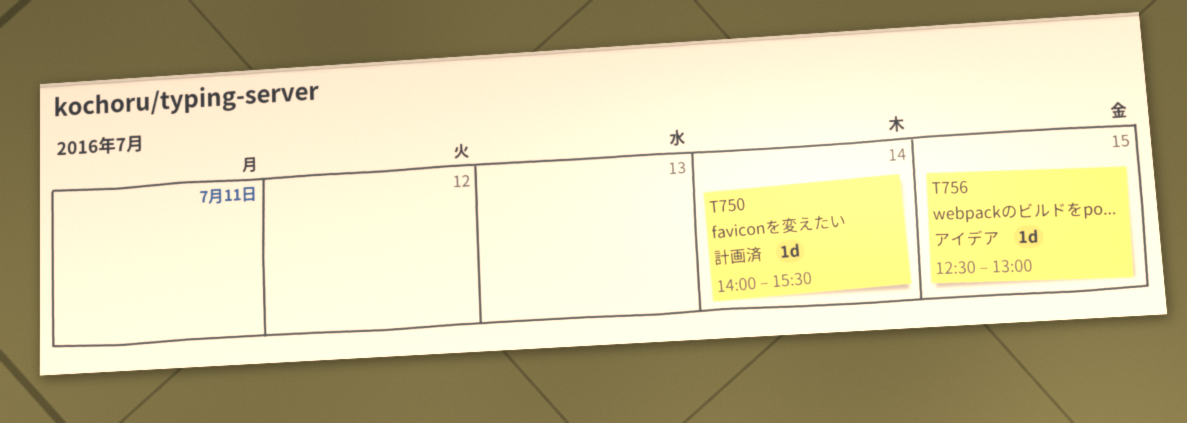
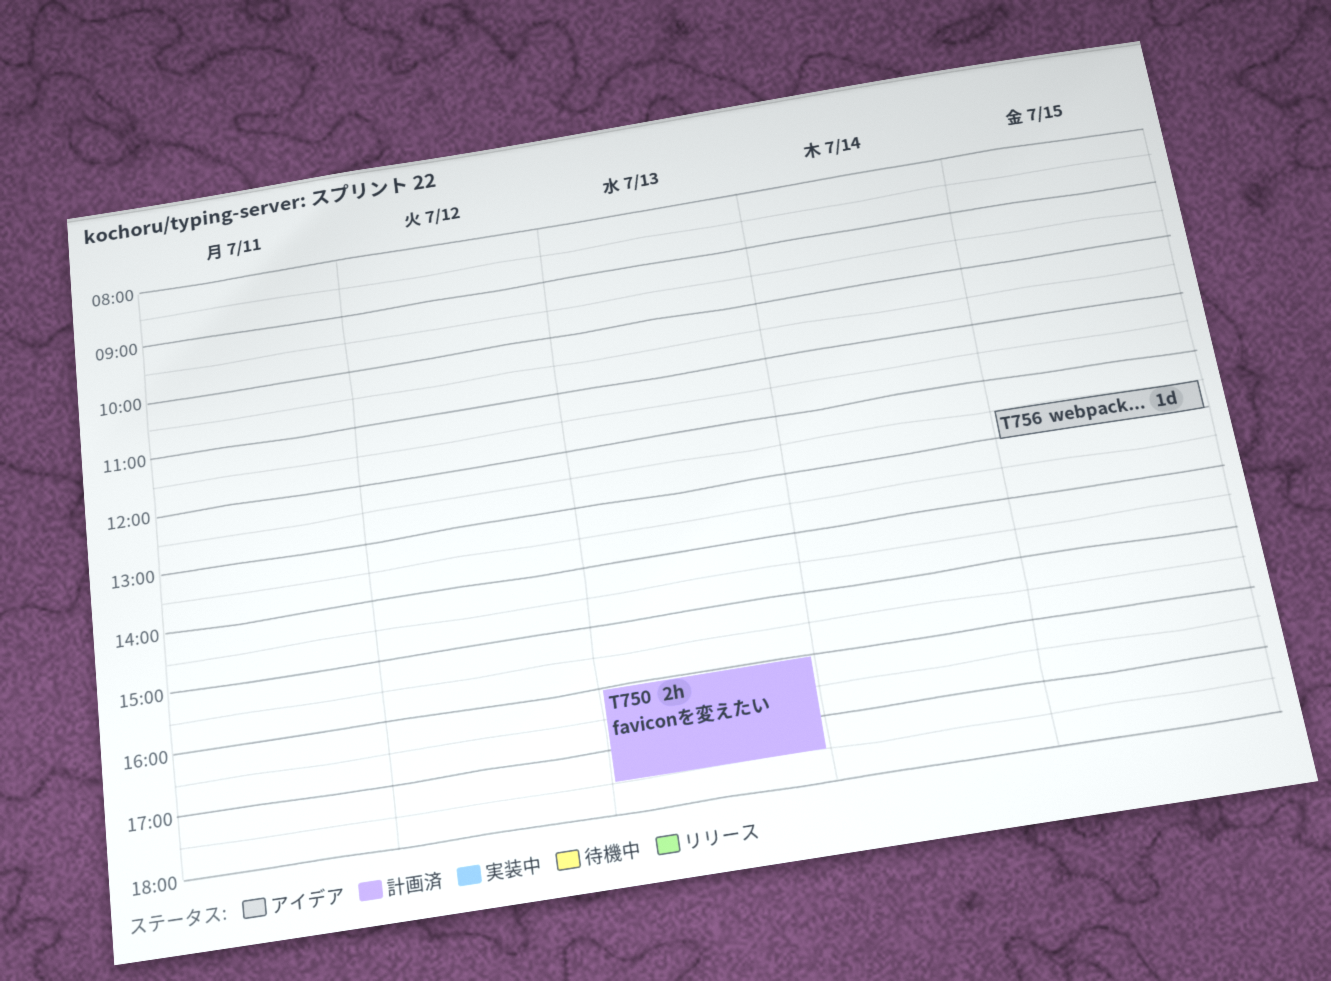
T750, estimate: 1d -> 2h
T750, day: Jul 14 -> Jul 13
T750, begins: 14:00 -> 16:00
T750, ends: 15:30 -> 17:30

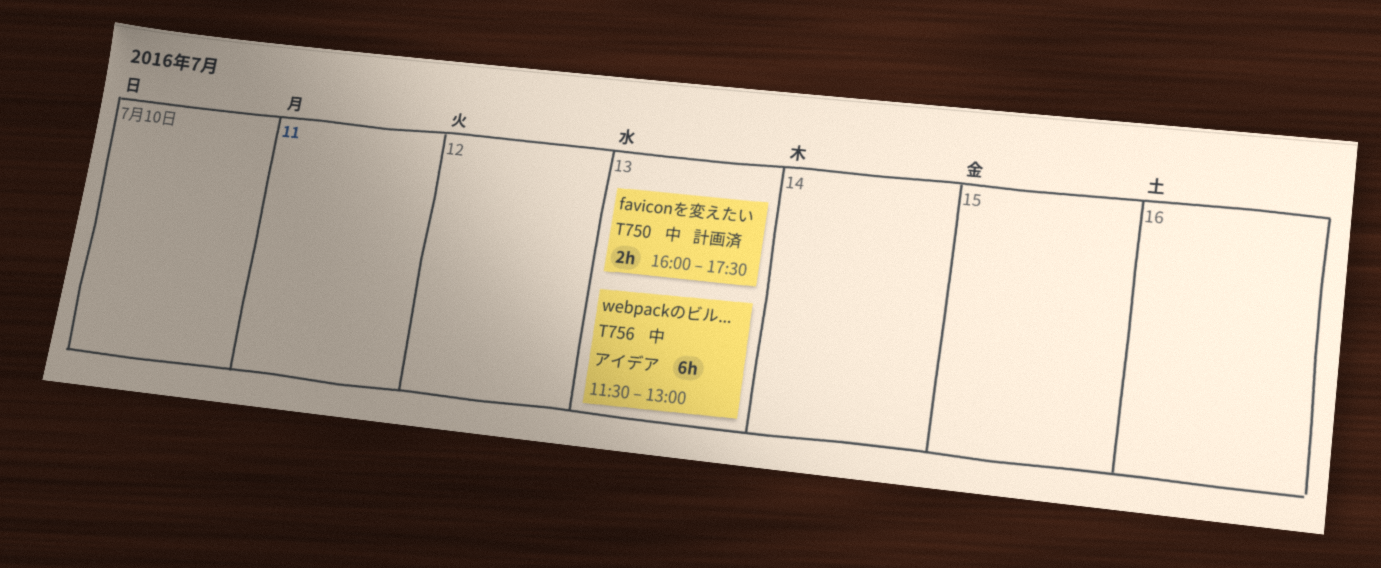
T756, estimate: 1d -> 6h
T756, day: Jul 15 -> Jul 13
T756, begins: 12:30 -> 11:30

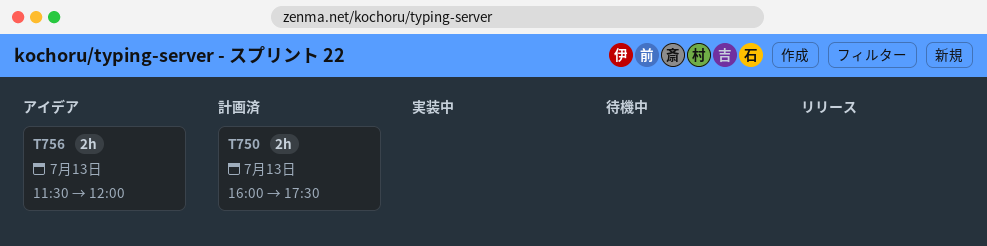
T756, estimate: 6h -> 2h
T756, ends: 13:00 -> 12:00

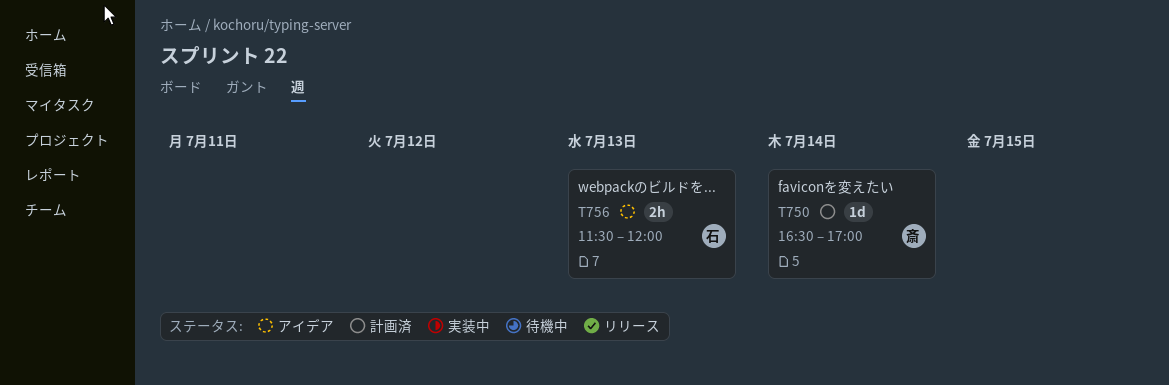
T750, estimate: 2h -> 1d
T750, day: Jul 13 -> Jul 14
T750, begins: 16:00 -> 16:30
T750, ends: 17:30 -> 17:00

